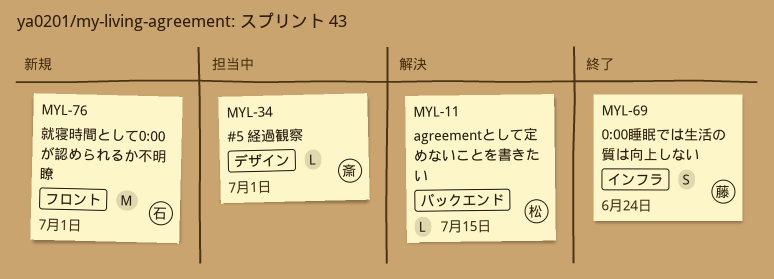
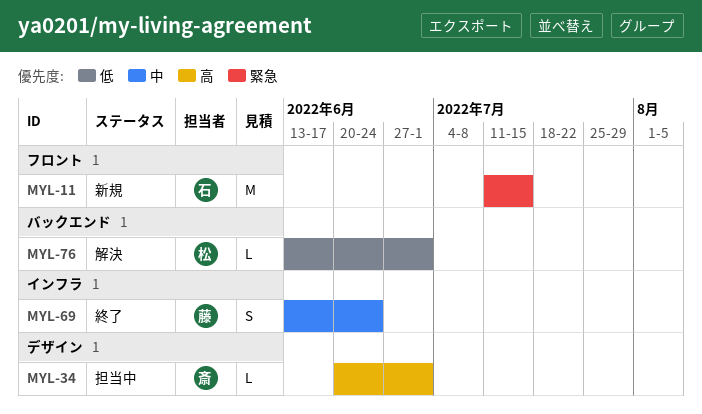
MYL-11, status: 解決 -> 新規
MYL-11, owner: 松 -> 石
MYL-11, label: バックエンド -> フロント
MYL-11, estimate: L -> M
MYL-76, status: 新規 -> 解決
MYL-76, owner: 石 -> 松
MYL-76, label: フロント -> バックエンド
MYL-76, estimate: M -> L

